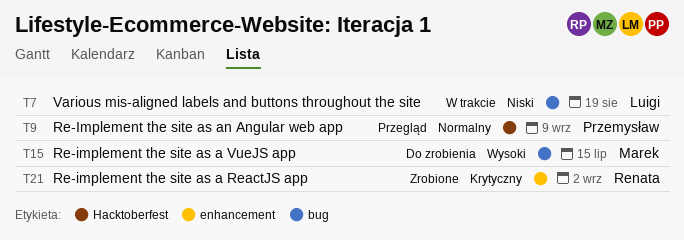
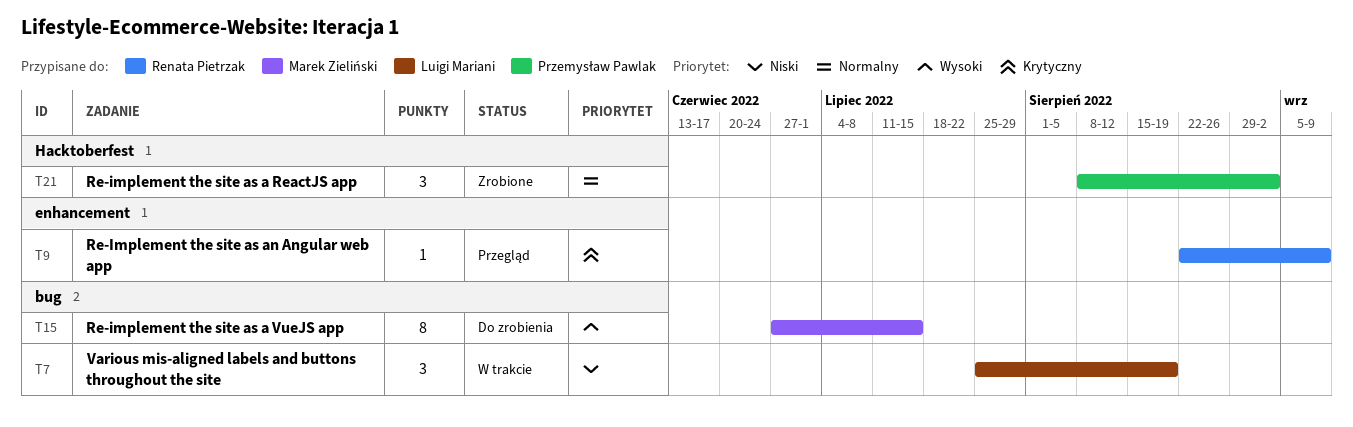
T9, owner: Przemysław Pawlak -> Renata Pietrzak
T9, priority: Normalny -> Krytyczny
T9, label: Hacktoberfest -> enhancement
T21, owner: Renata Pietrzak -> Przemysław Pawlak
T21, priority: Krytyczny -> Normalny
T21, label: enhancement -> Hacktoberfest

